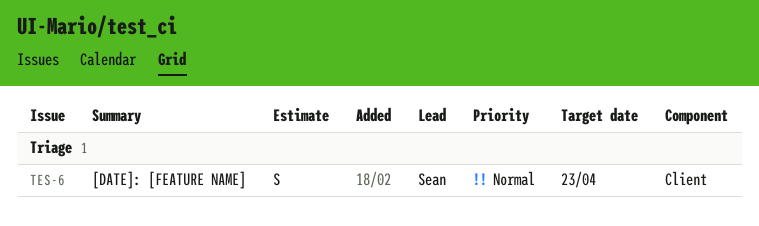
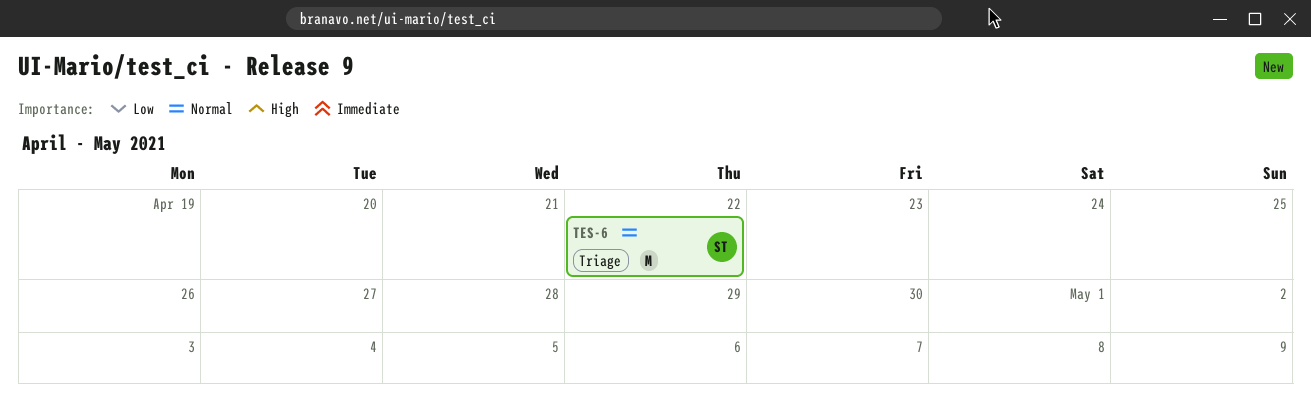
TES-6, estimate: S -> M
TES-6, due: Apr 23 -> Apr 22

